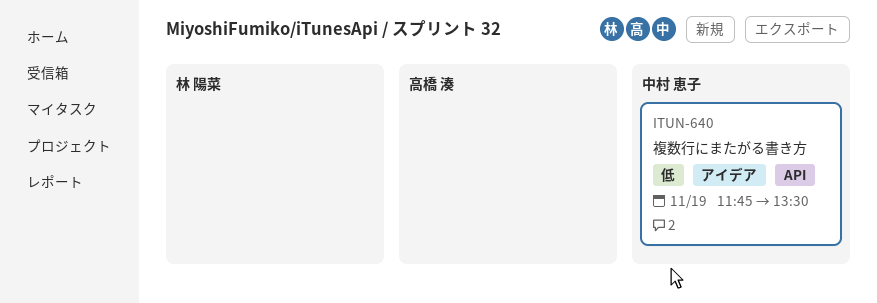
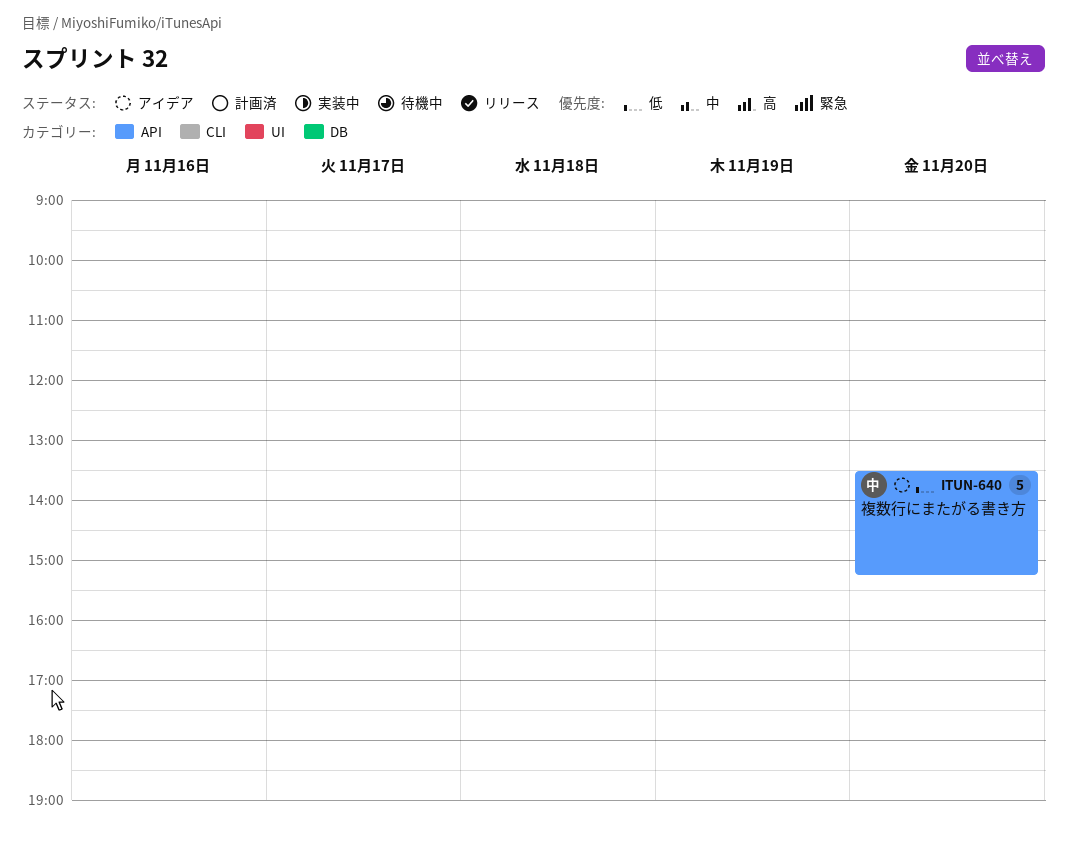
ITUN-640, day: Nov 19 -> Nov 20
ITUN-640, begins: 11:45 -> 13:30
ITUN-640, ends: 13:30 -> 15:15

